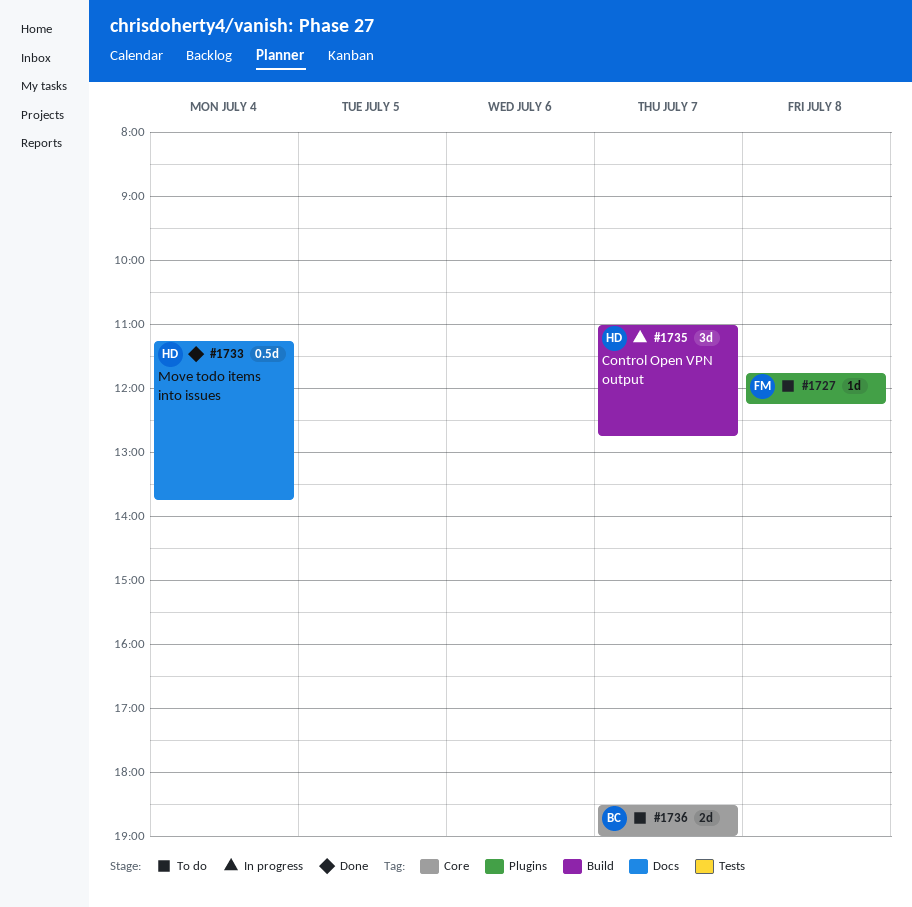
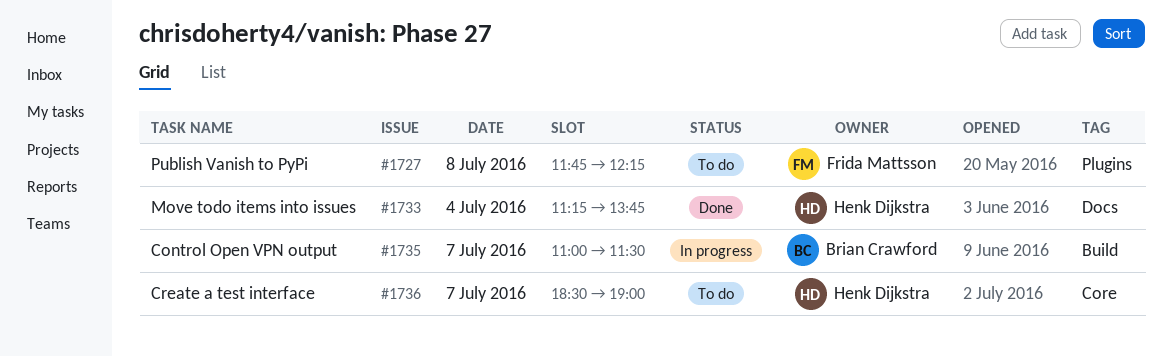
#1735, owner: Henk Dijkstra -> Brian Crawford
#1735, ends: 12:45 -> 11:30
#1736, owner: Brian Crawford -> Henk Dijkstra

